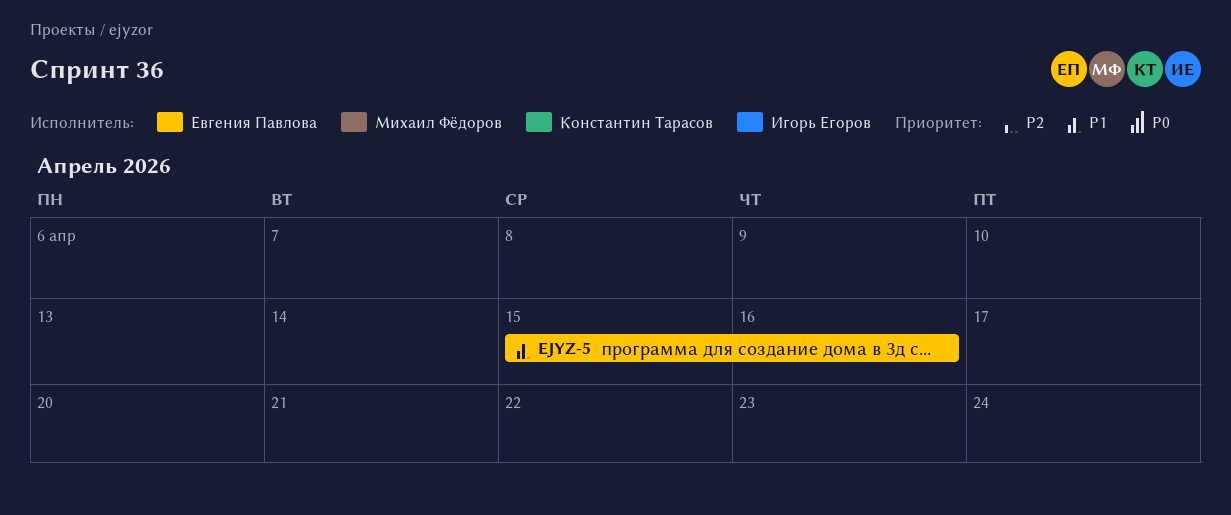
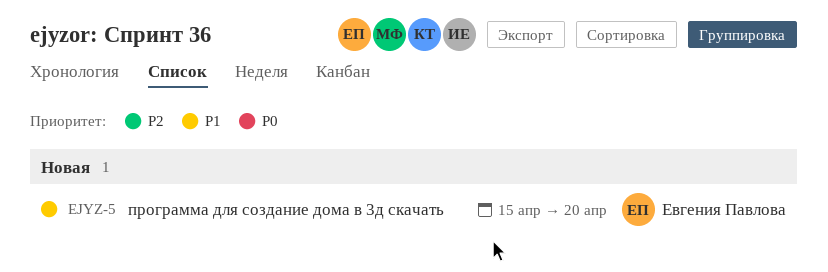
EJYZ-5, due: Apr 16 -> Apr 20

